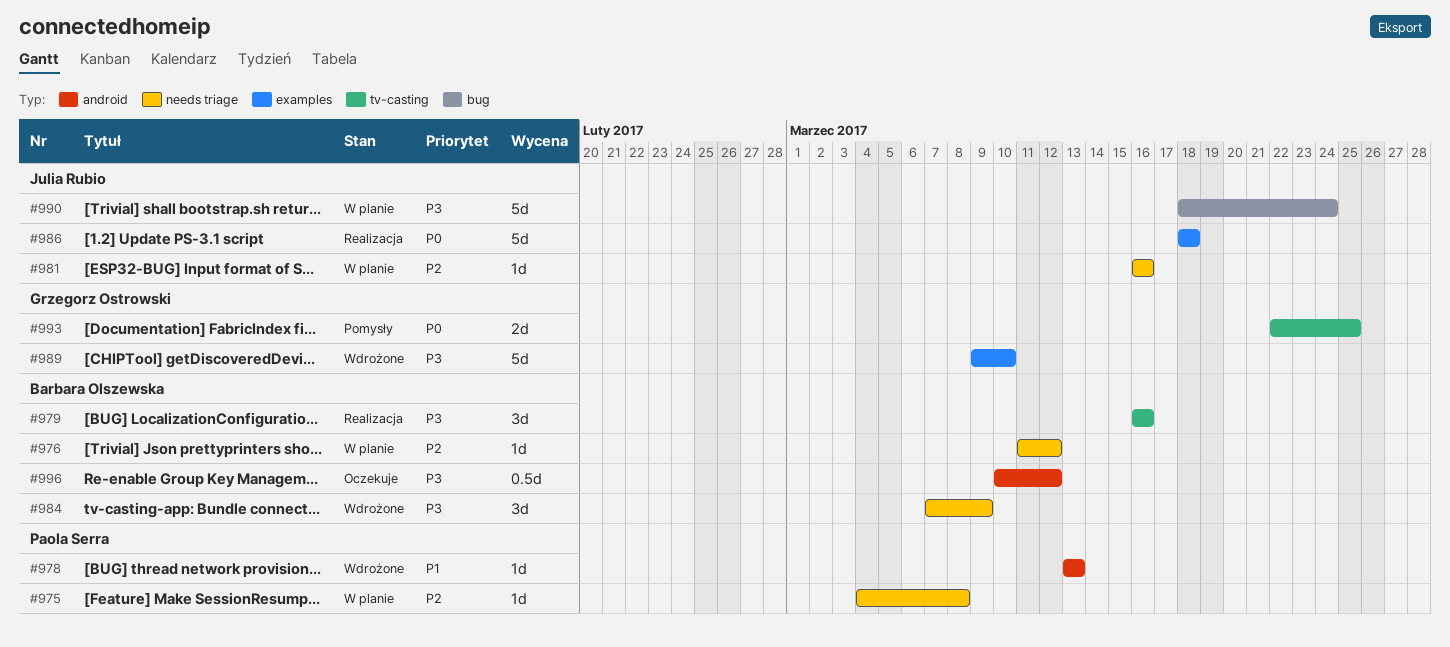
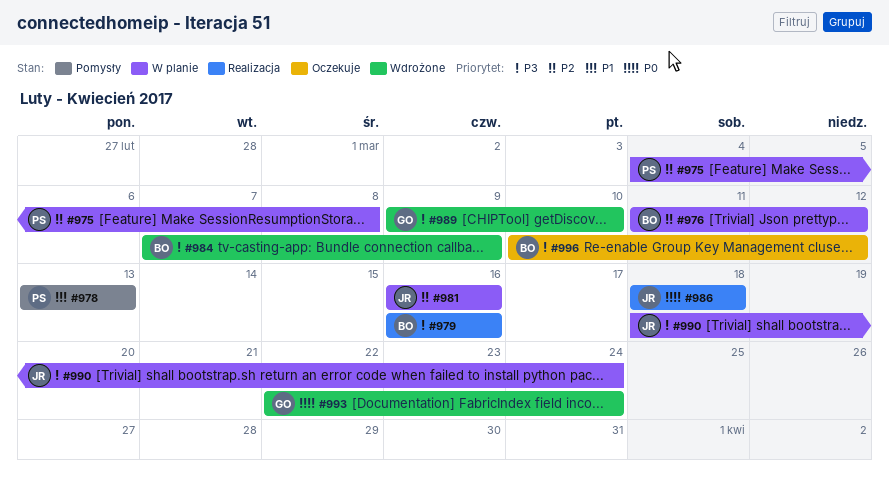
#978, status: Wdrożone -> Pomysły
#993, status: Pomysły -> Wdrożone
#993, due: Mar 25 -> Mar 24

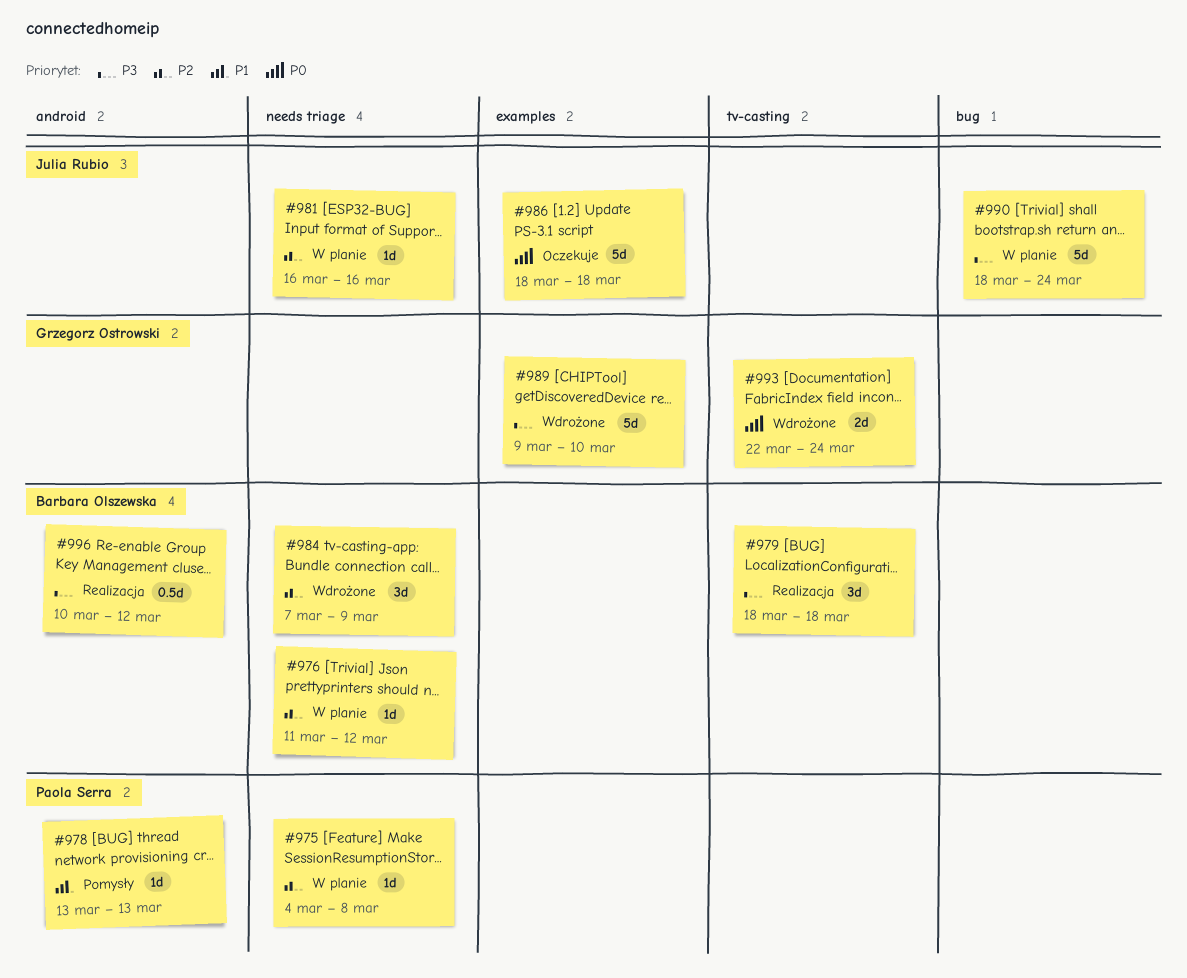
#979, start: Mar 16 -> Mar 18
#979, due: Mar 16 -> Mar 18
#984, priority: P3 -> P2
#986, status: Realizacja -> Oczekuje
#996, status: Oczekuje -> Realizacja

